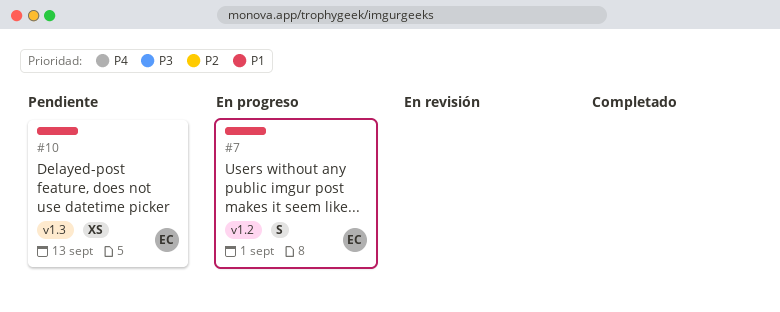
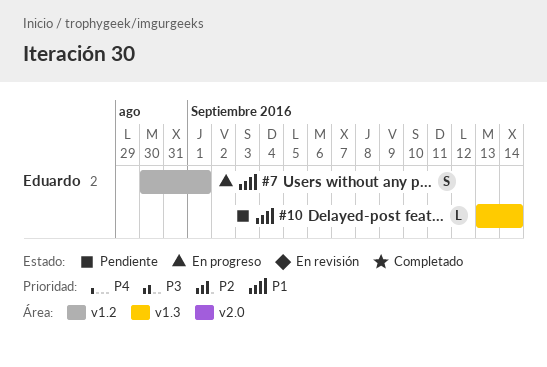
#10, estimate: XS -> L
#10, due: Sep 13 -> Sep 14

